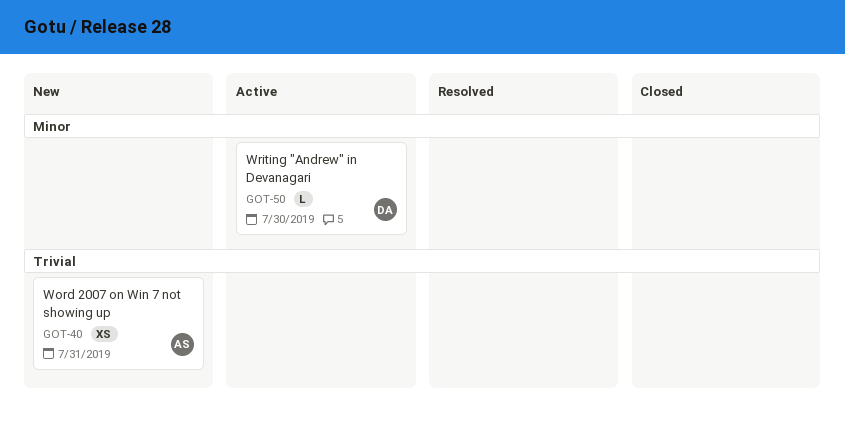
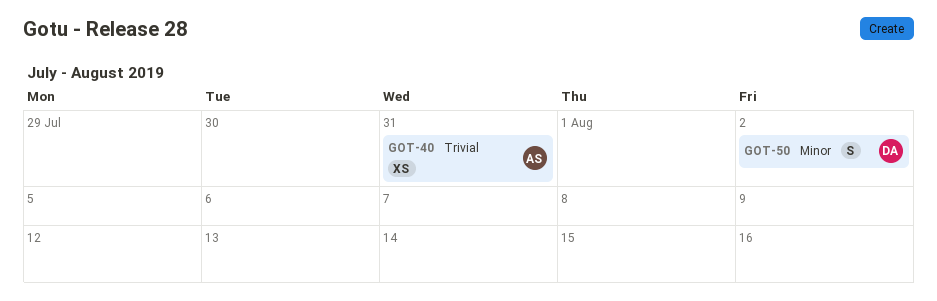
GOT-50, estimate: L -> S
GOT-50, due: Jul 30 -> Aug 2

